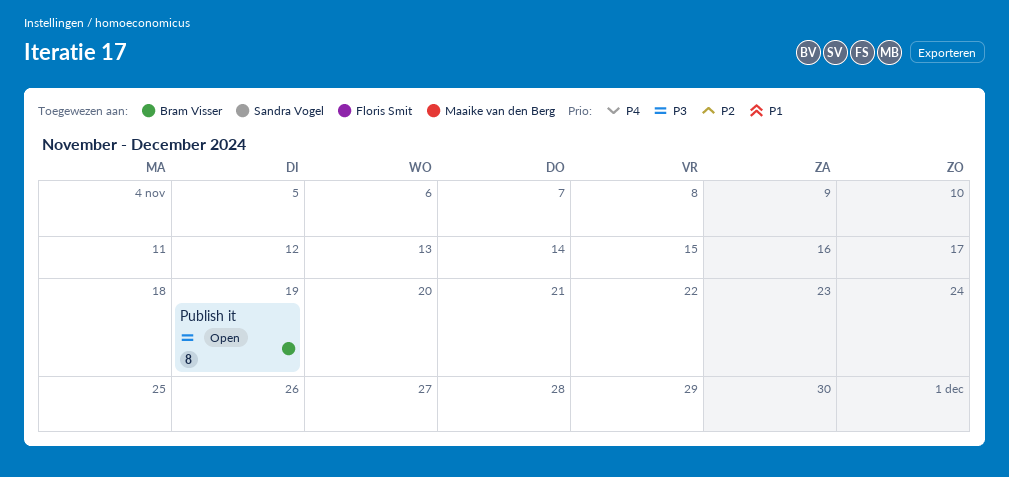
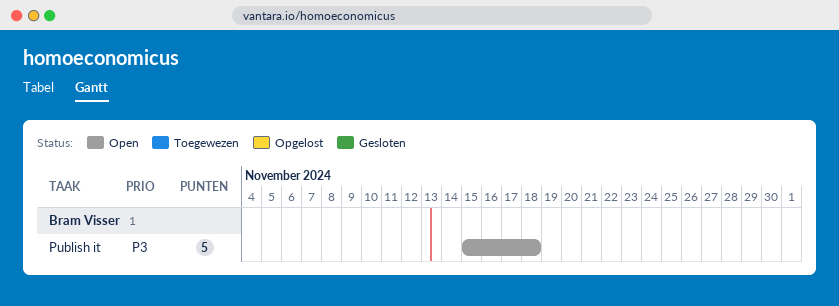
Publish it, estimate: 8 -> 5
Publish it, due: Nov 19 -> Nov 18

